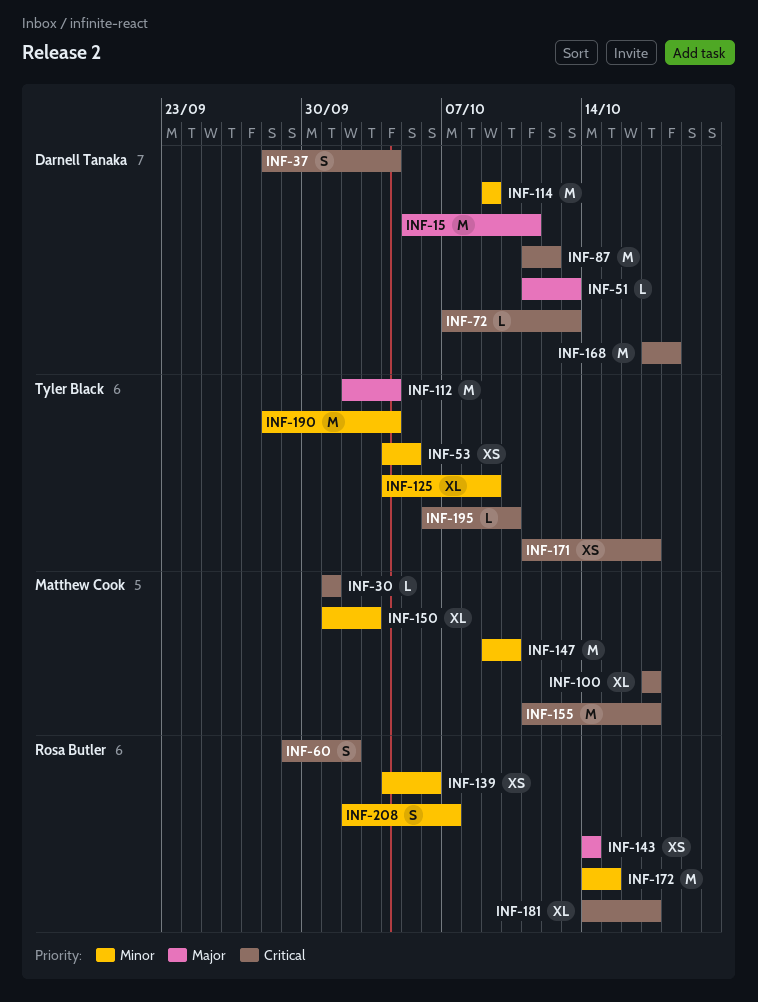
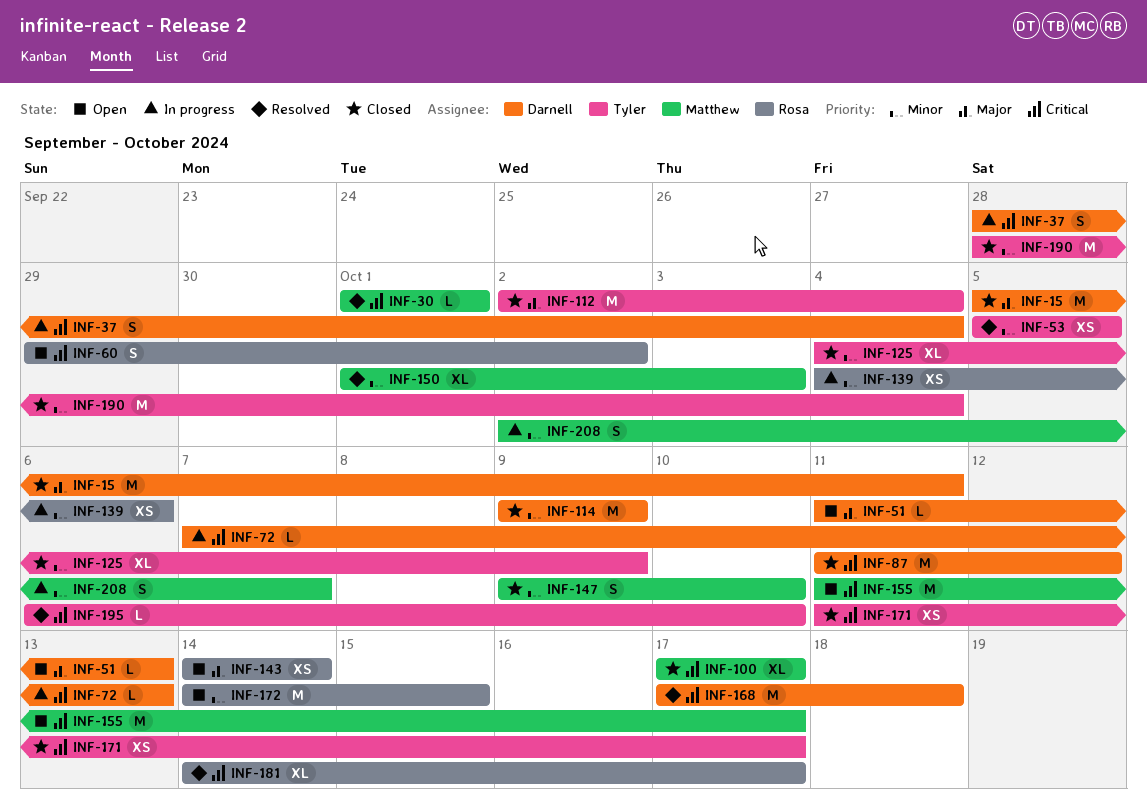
INF-53, start: Oct 4 -> Oct 5
INF-147, estimate: M -> S
INF-208, owner: Rosa Butler -> Matthew Cook

